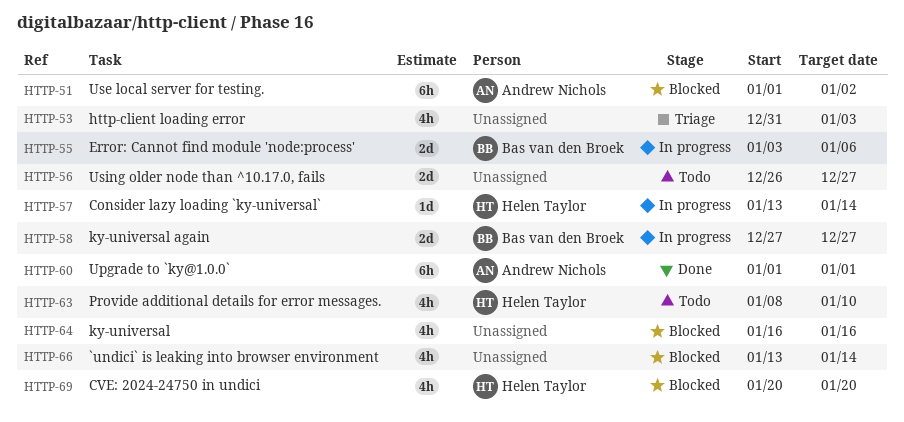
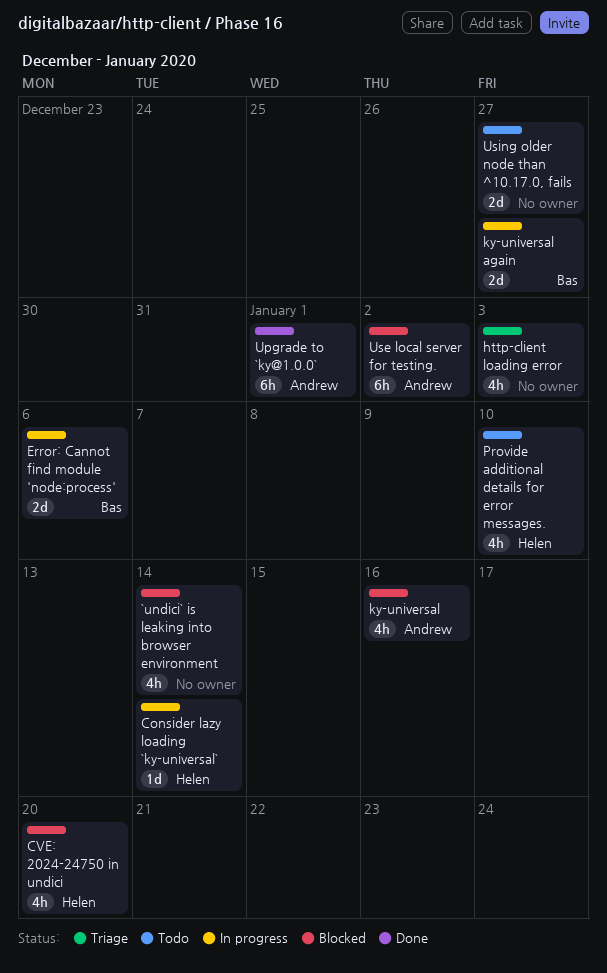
ky-universal, owner: none -> Andrew Nichols

